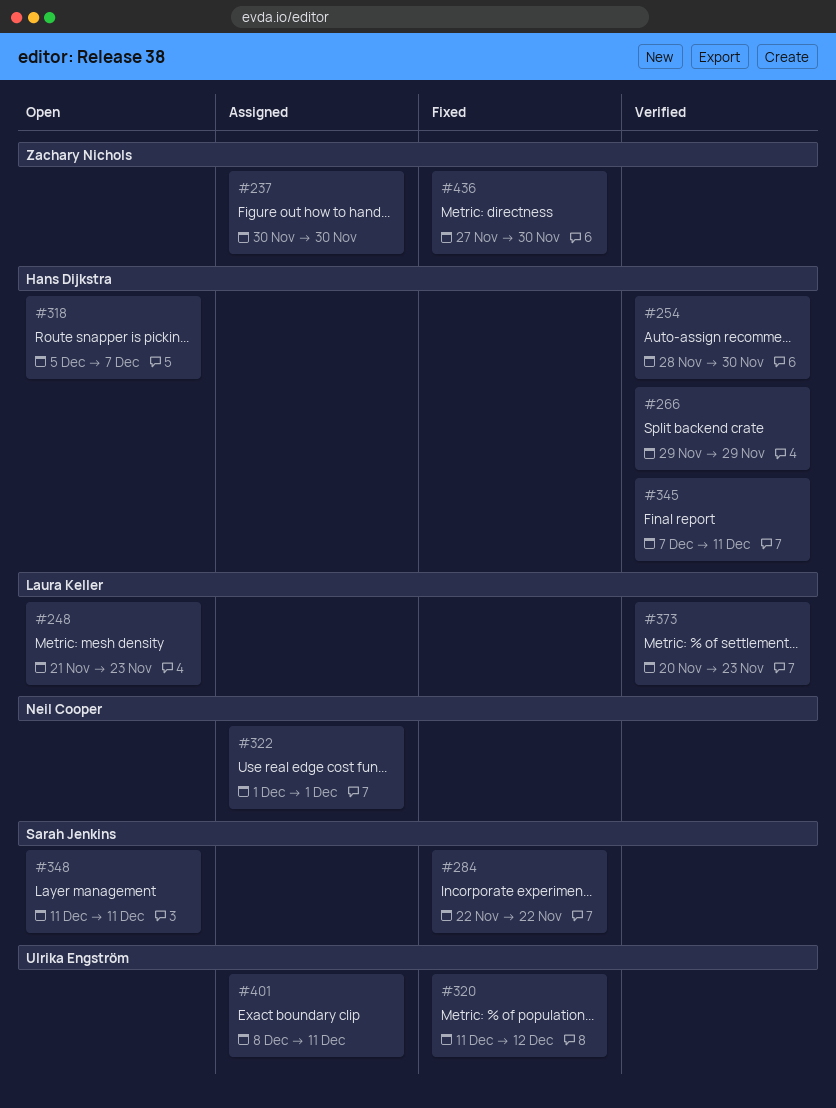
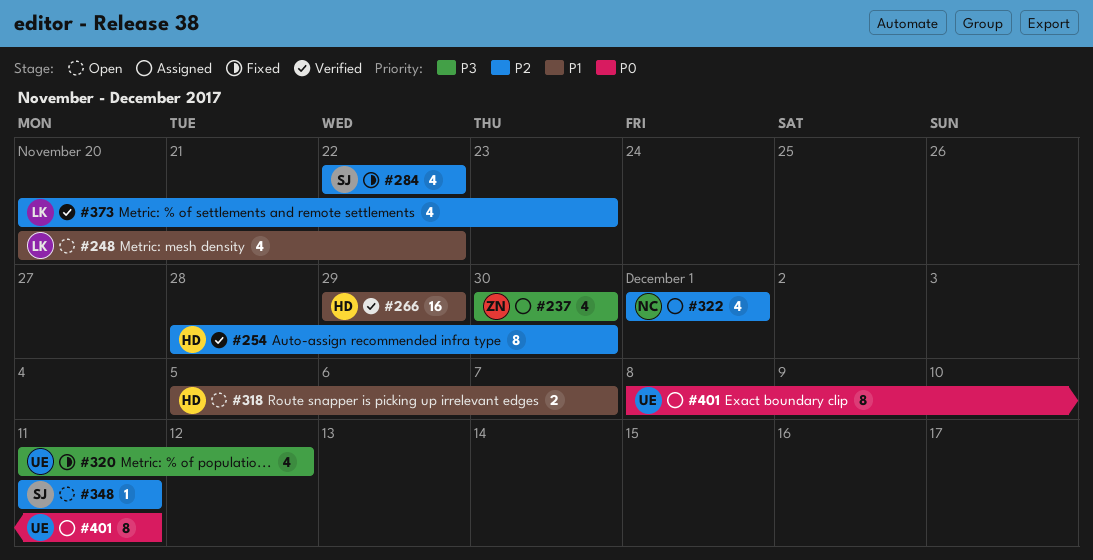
#248, start: Nov 21 -> Nov 20
#248, due: Nov 23 -> Nov 22
#345: present -> none
#436: present -> none

